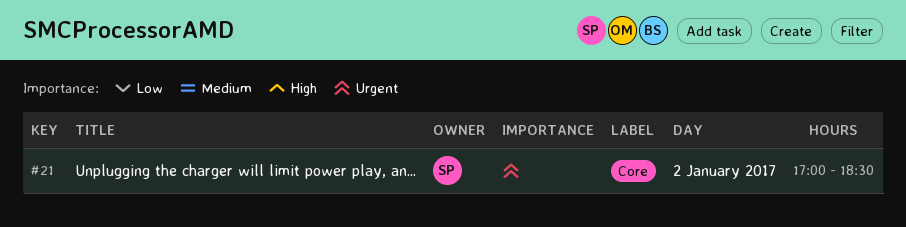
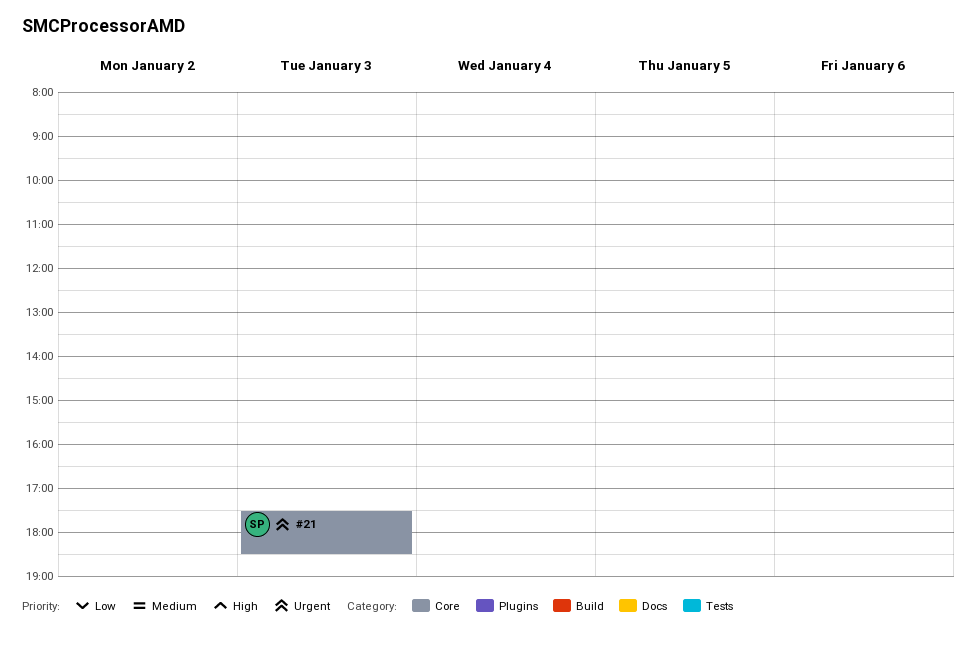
#21, day: Jan 2 -> Jan 3
#21, begins: 17:00 -> 17:30

